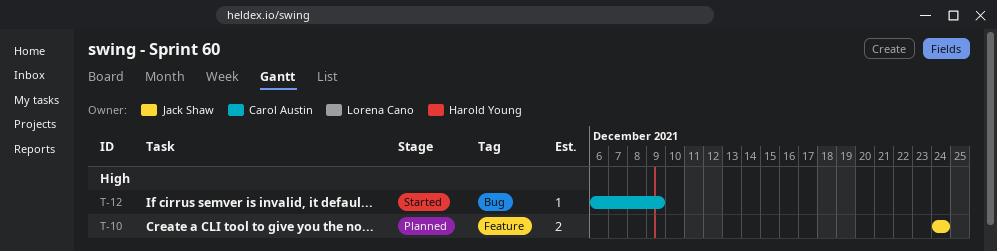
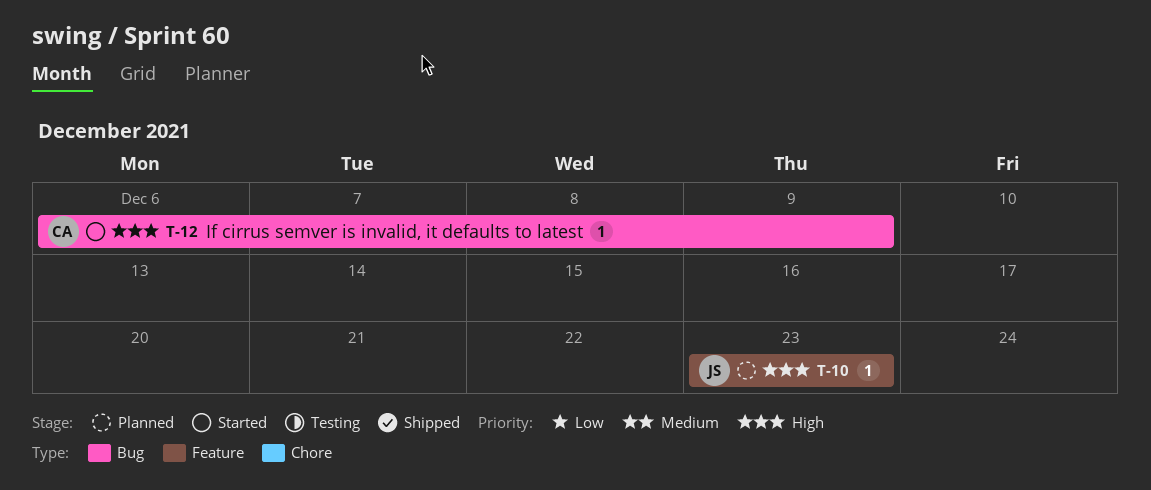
T-10, estimate: 2 -> 1
T-10, start: Dec 24 -> Dec 23
T-10, due: Dec 24 -> Dec 23

